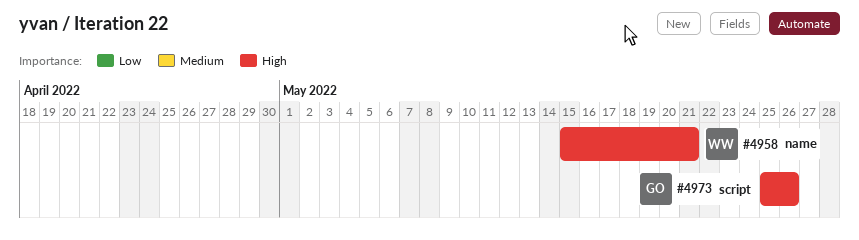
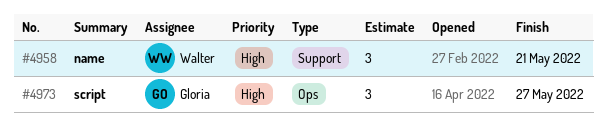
#4973, due: May 26 -> May 27

